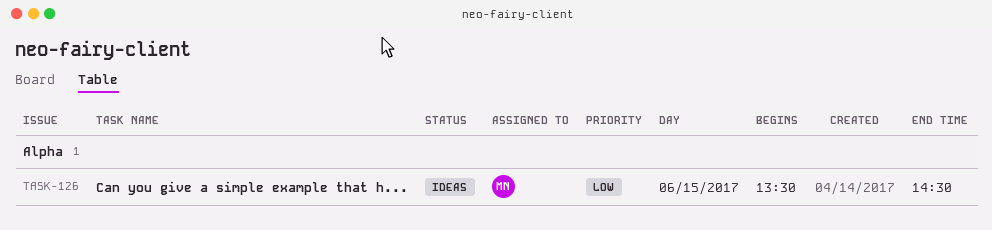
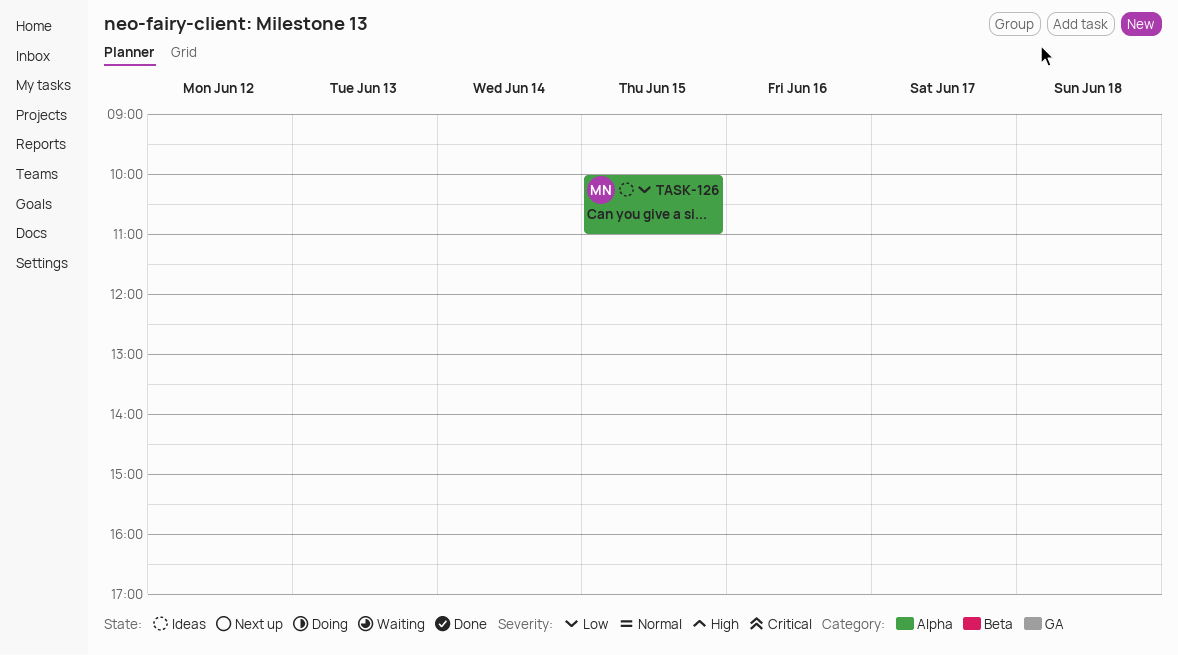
TASK-126, begins: 13:30 -> 10:00
TASK-126, ends: 14:30 -> 11:00

